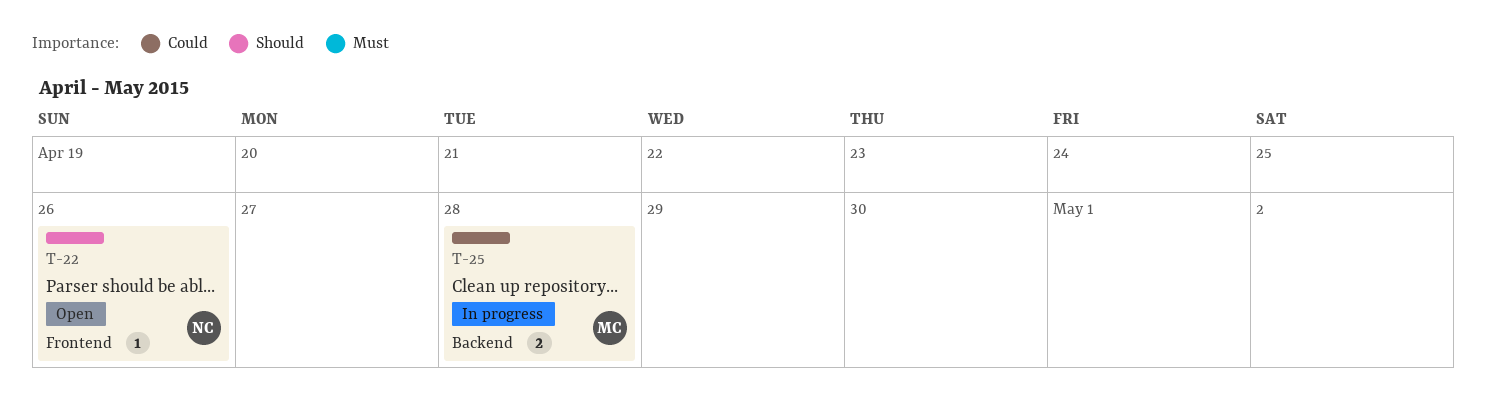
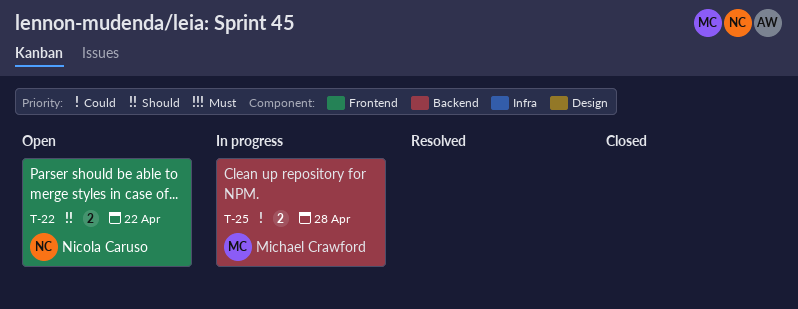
T-22, estimate: 1 -> 2
T-22, due: Apr 26 -> Apr 22

